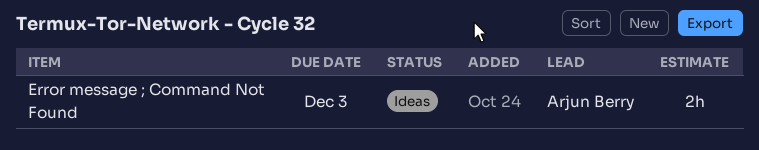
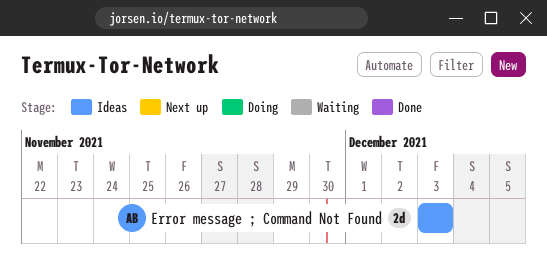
Error message ; Command Not Found, estimate: 2h -> 2d

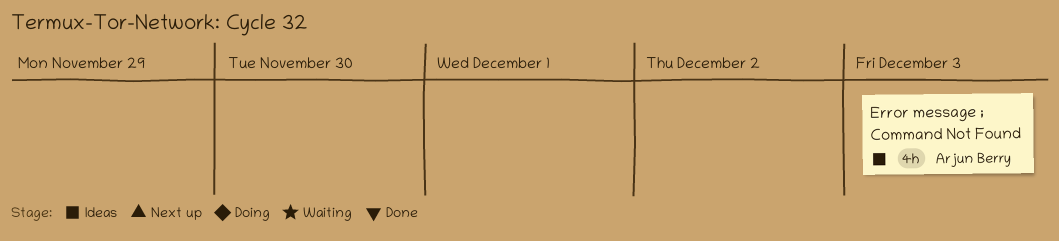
Error message ; Command Not Found, estimate: 2d -> 4h

